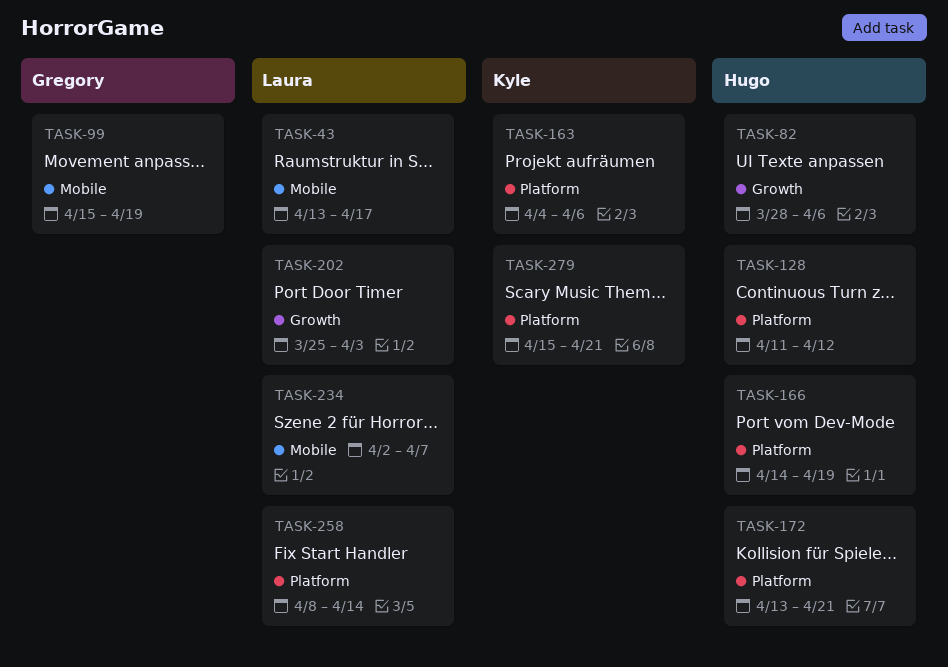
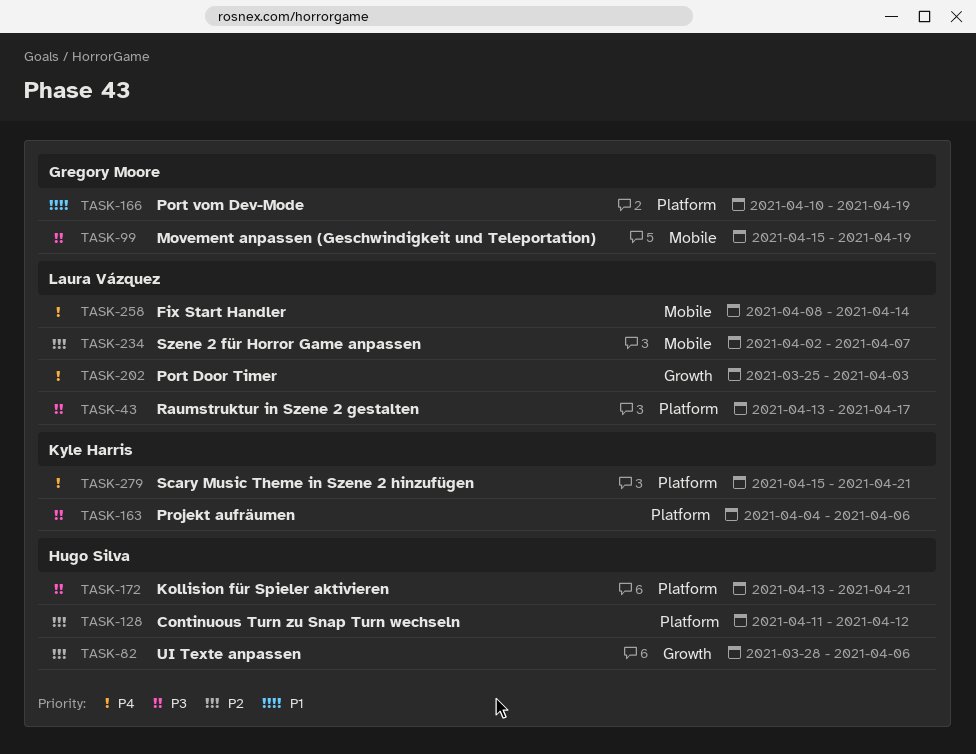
TASK-43, label: Mobile -> Platform
TASK-166, owner: Hugo Silva -> Gregory Moore
TASK-166, start: Apr 14 -> Apr 10
TASK-258, label: Platform -> Mobile

